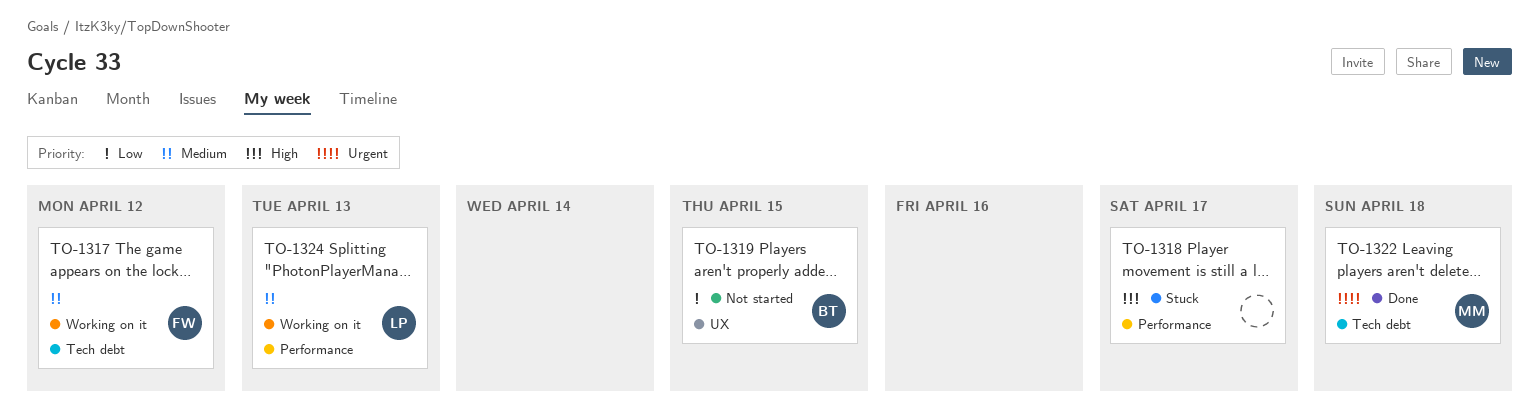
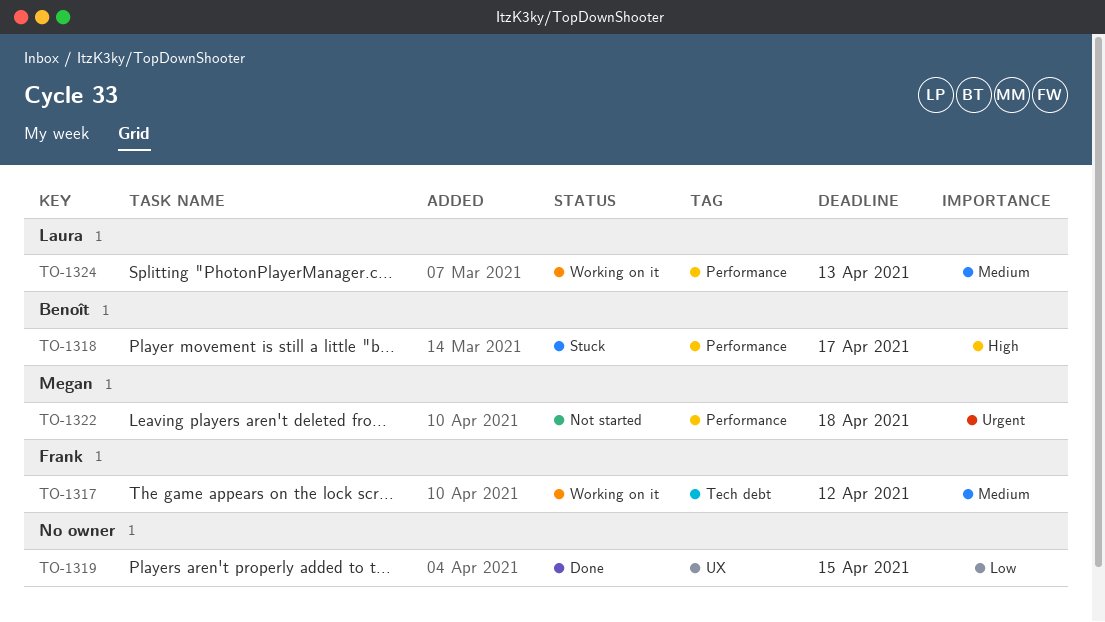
TO-1318, owner: none -> Benoît
TO-1319, status: Not started -> Done
TO-1319, owner: Benoît -> none
TO-1322, status: Done -> Not started
TO-1322, label: Tech debt -> Performance

